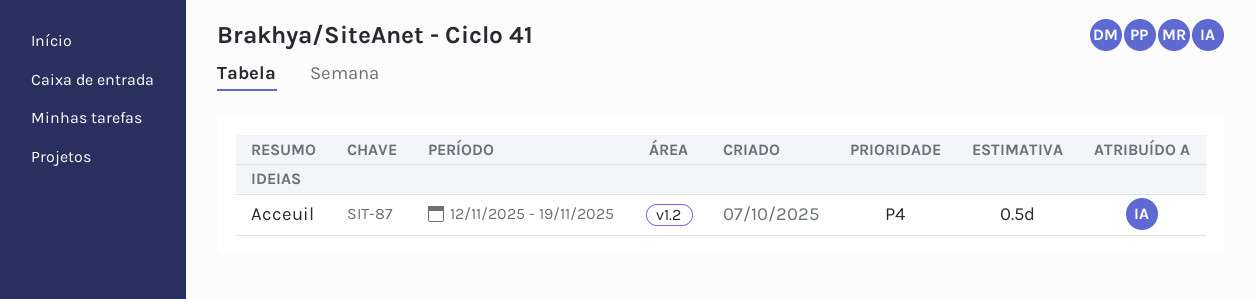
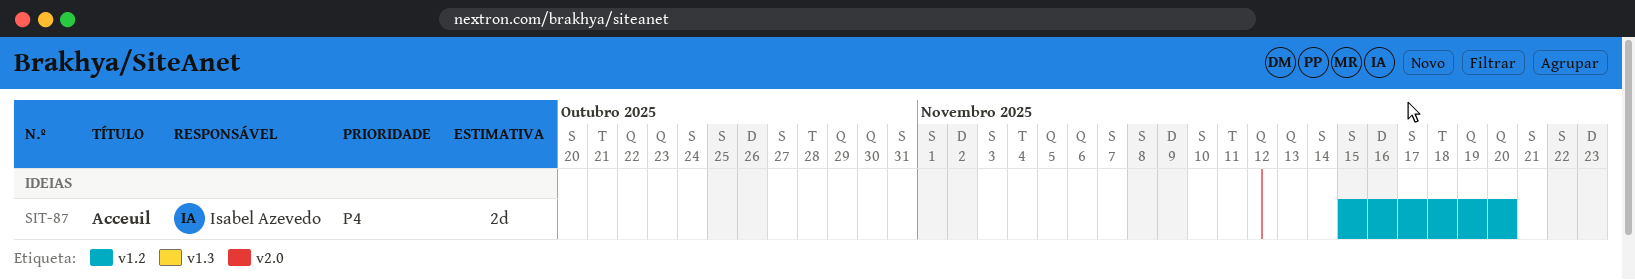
SIT-87, estimate: 0.5d -> 2d
SIT-87, start: Nov 12 -> Nov 15
SIT-87, due: Nov 19 -> Nov 20

